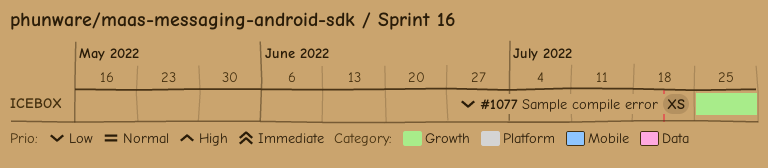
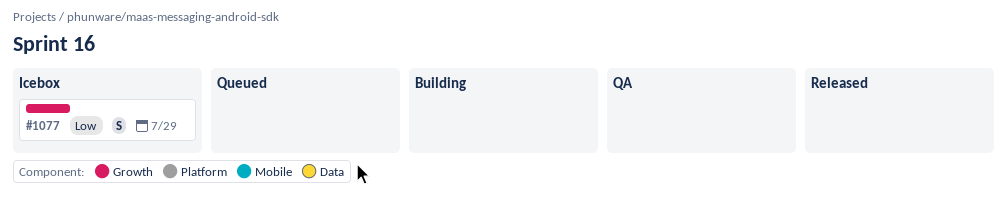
#1077, estimate: XS -> S

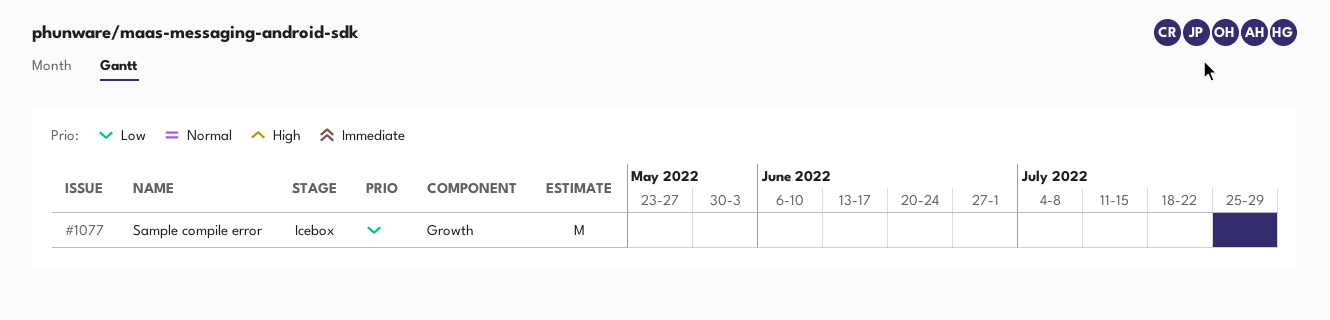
#1077, estimate: S -> M

